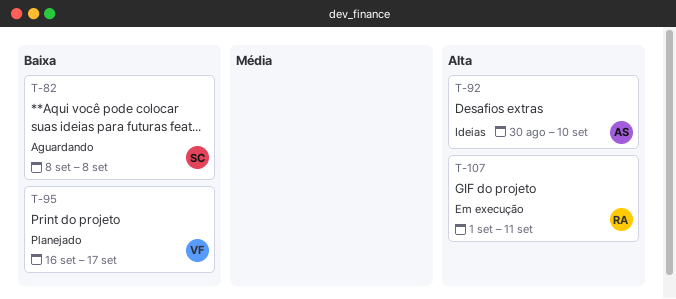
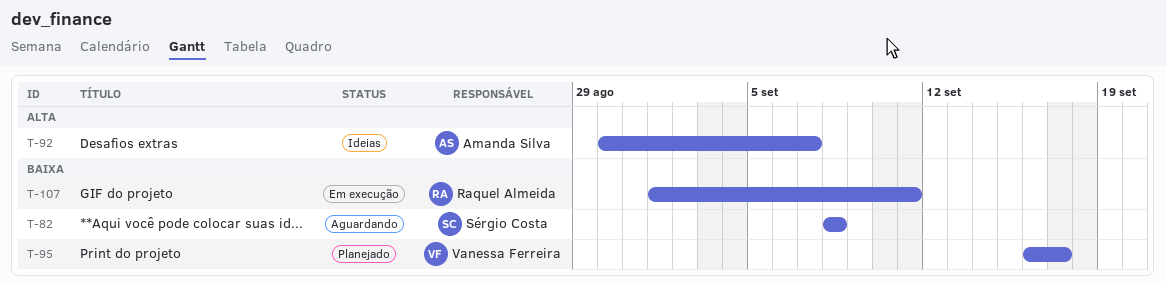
T-92, due: Sep 10 -> Sep 7
T-107, priority: Alta -> Baixa

